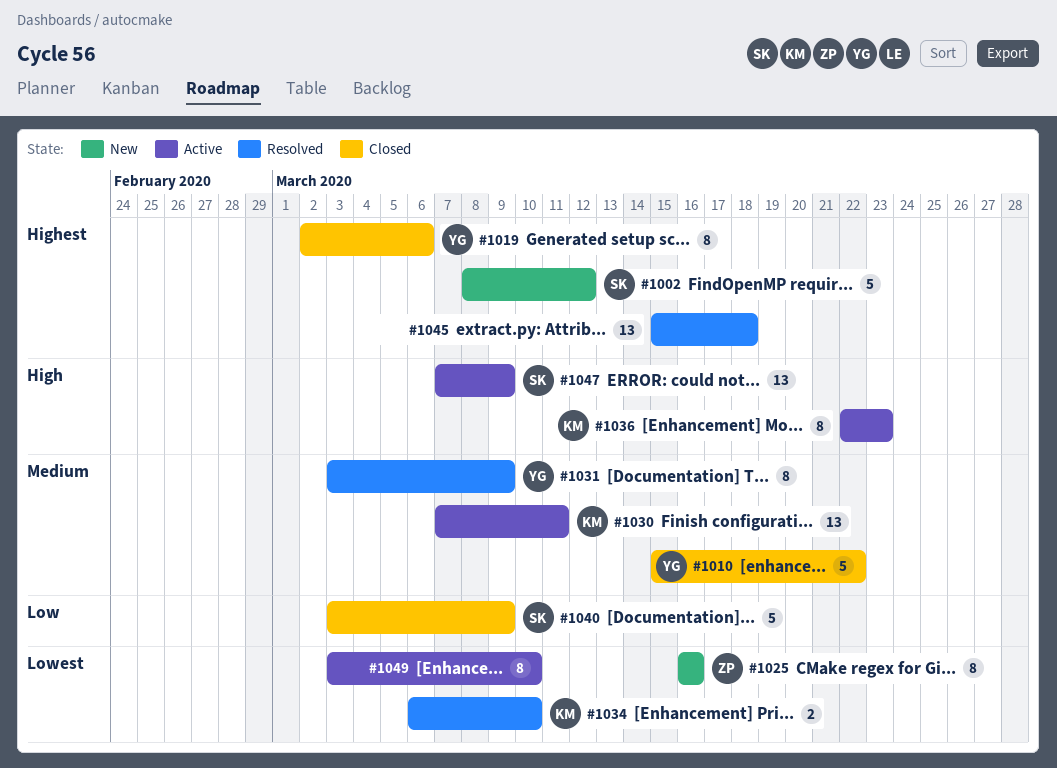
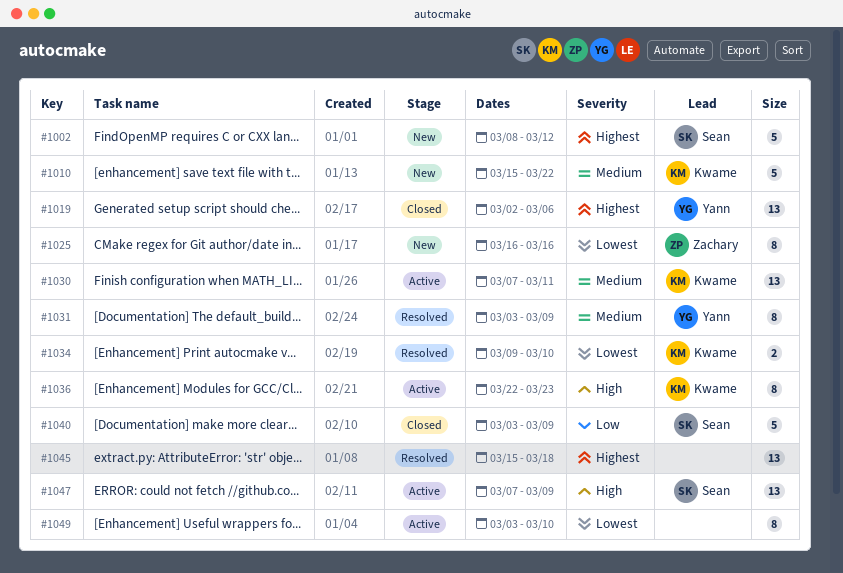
#1010, status: Closed -> New
#1010, owner: Yann -> Kwame
#1019, estimate: 8 -> 13
#1034, start: Mar 6 -> Mar 9

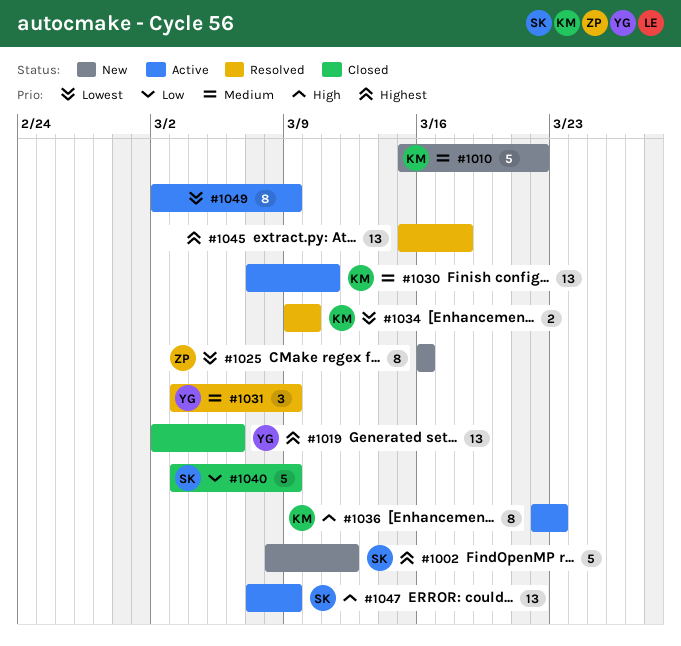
#1031, estimate: 8 -> 3
#1049, start: Mar 3 -> Mar 2
#1049, due: Mar 10 -> Mar 9

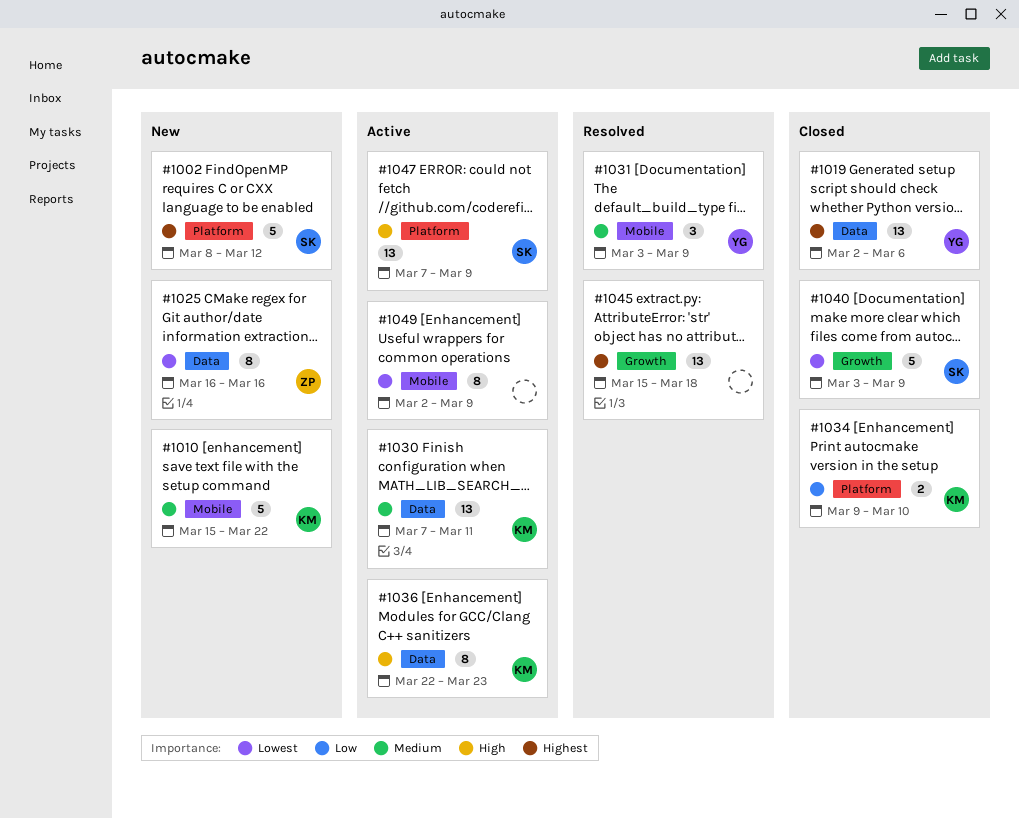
#1034, status: Resolved -> Closed
#1034, priority: Lowest -> Low
#1040, priority: Low -> Lowest

